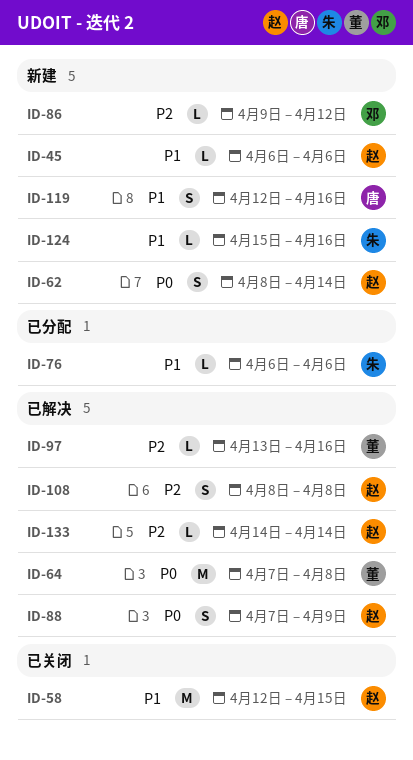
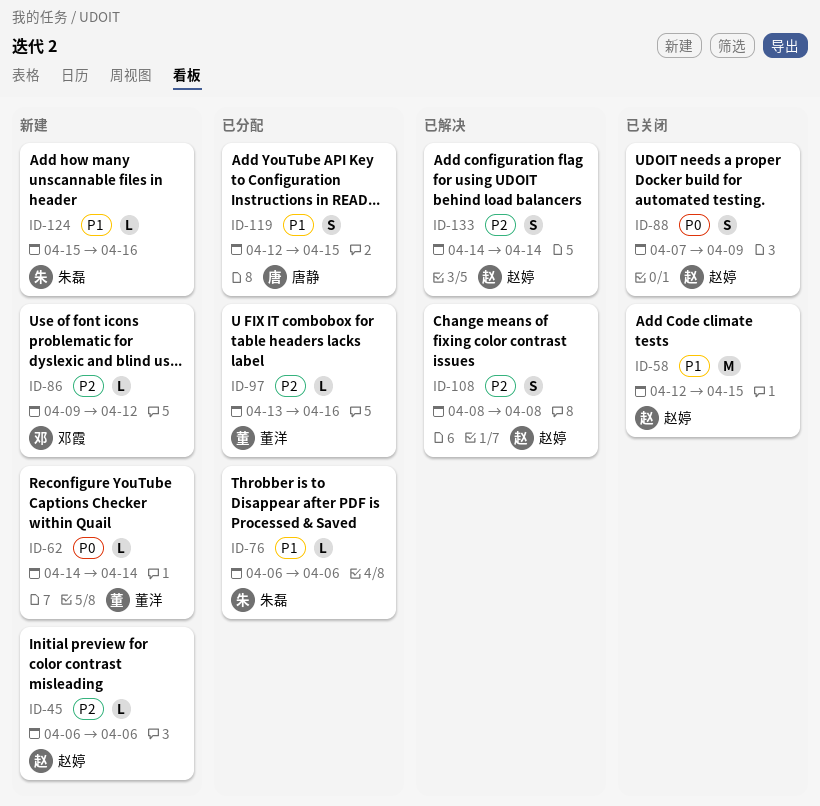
ID-45, priority: P1 -> P2
ID-62, owner: 赵婷 -> 董洋
ID-62, estimate: S -> L
ID-62, start: Apr 8 -> Apr 14
ID-64: present -> none
ID-88, status: 已解决 -> 已关闭
ID-97, status: 已解决 -> 已分配
ID-119, status: 新建 -> 已分配
ID-119, due: Apr 16 -> Apr 15
ID-133, estimate: L -> S

